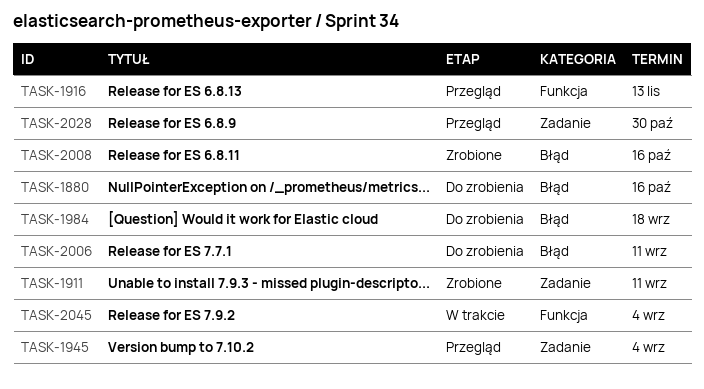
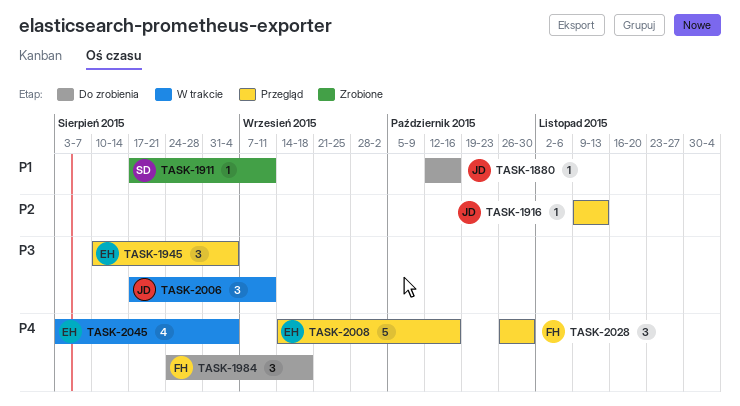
TASK-2006, status: Do zrobienia -> W trakcie
TASK-2008, status: Zrobione -> Przegląd

